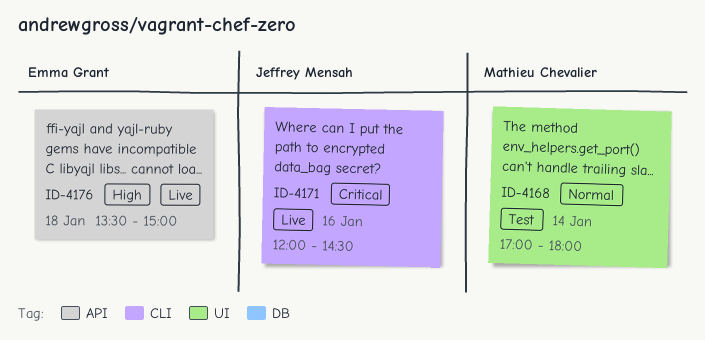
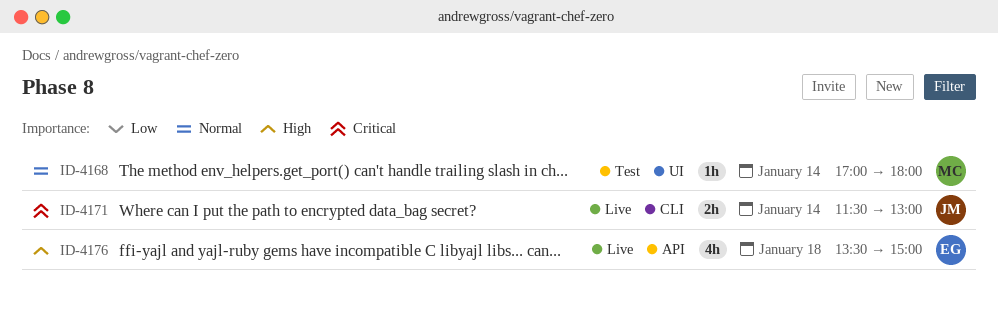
ID-4171, day: Jan 16 -> Jan 14
ID-4171, begins: 12:00 -> 11:30
ID-4171, ends: 14:30 -> 13:00

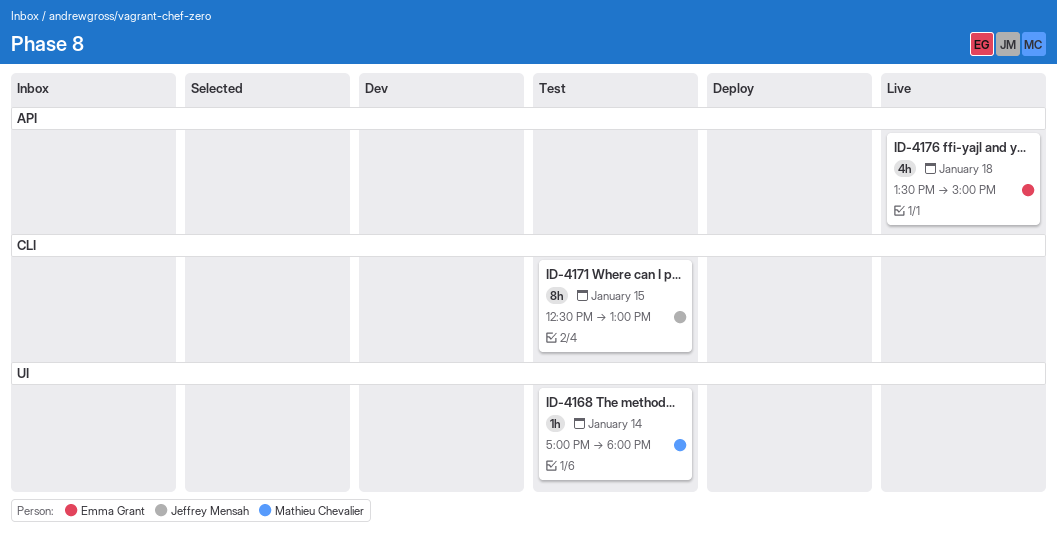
ID-4171, status: Live -> Test
ID-4171, estimate: 2h -> 8h
ID-4171, day: Jan 14 -> Jan 15
ID-4171, begins: 11:30 -> 12:30

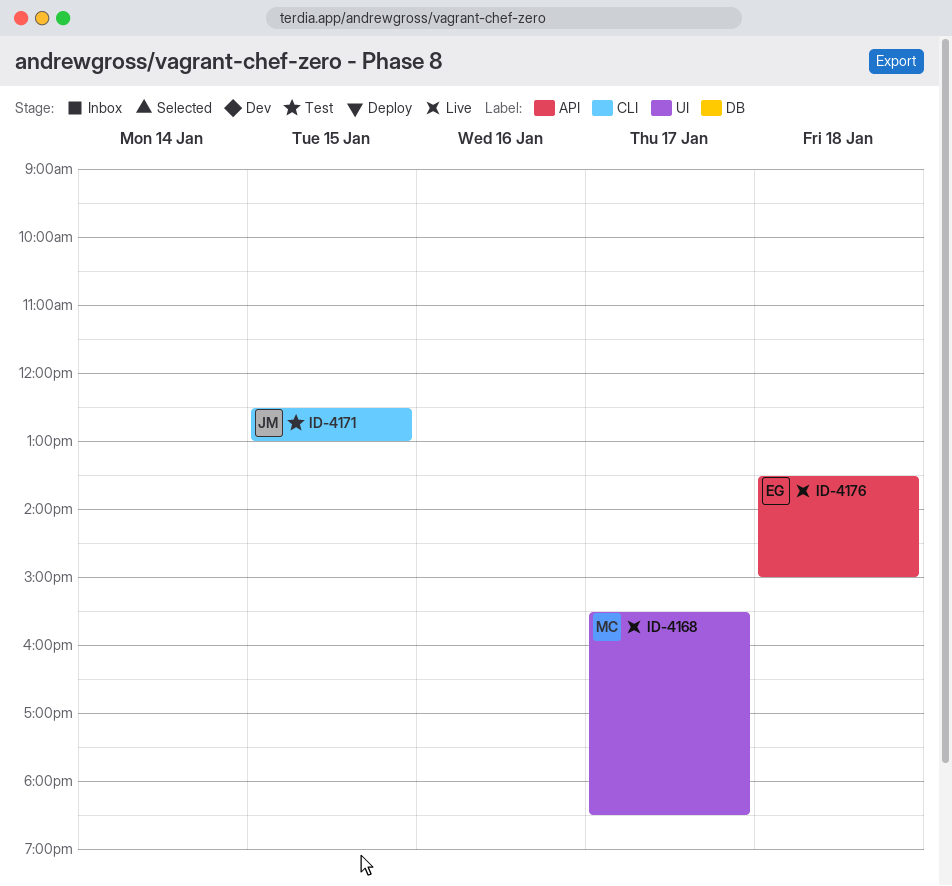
ID-4168, status: Test -> Live
ID-4168, day: Jan 14 -> Jan 17
ID-4168, begins: 17:00 -> 15:30
ID-4168, ends: 18:00 -> 18:30

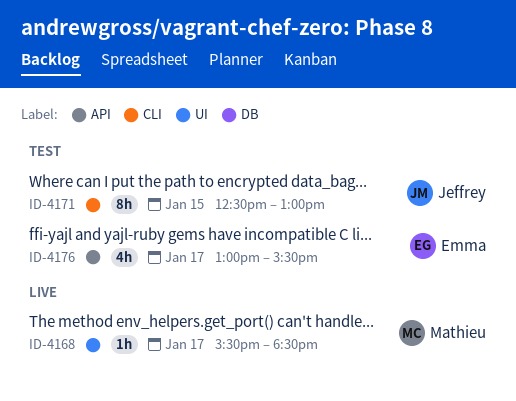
ID-4176, status: Live -> Test
ID-4176, day: Jan 18 -> Jan 17
ID-4176, begins: 13:30 -> 13:00
ID-4176, ends: 15:00 -> 15:30

